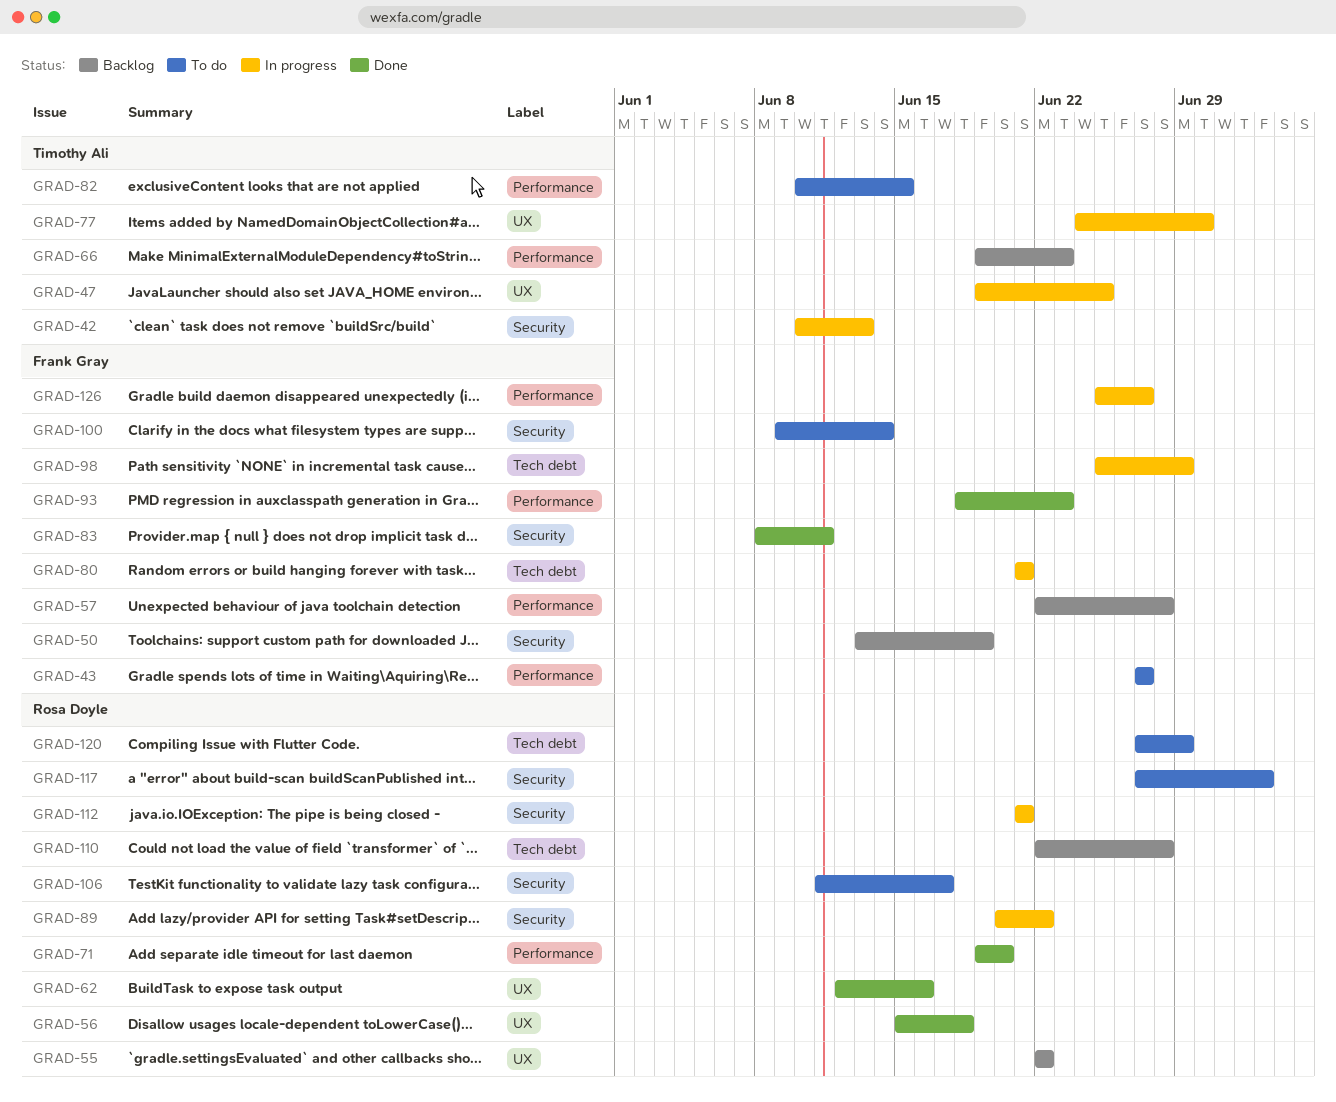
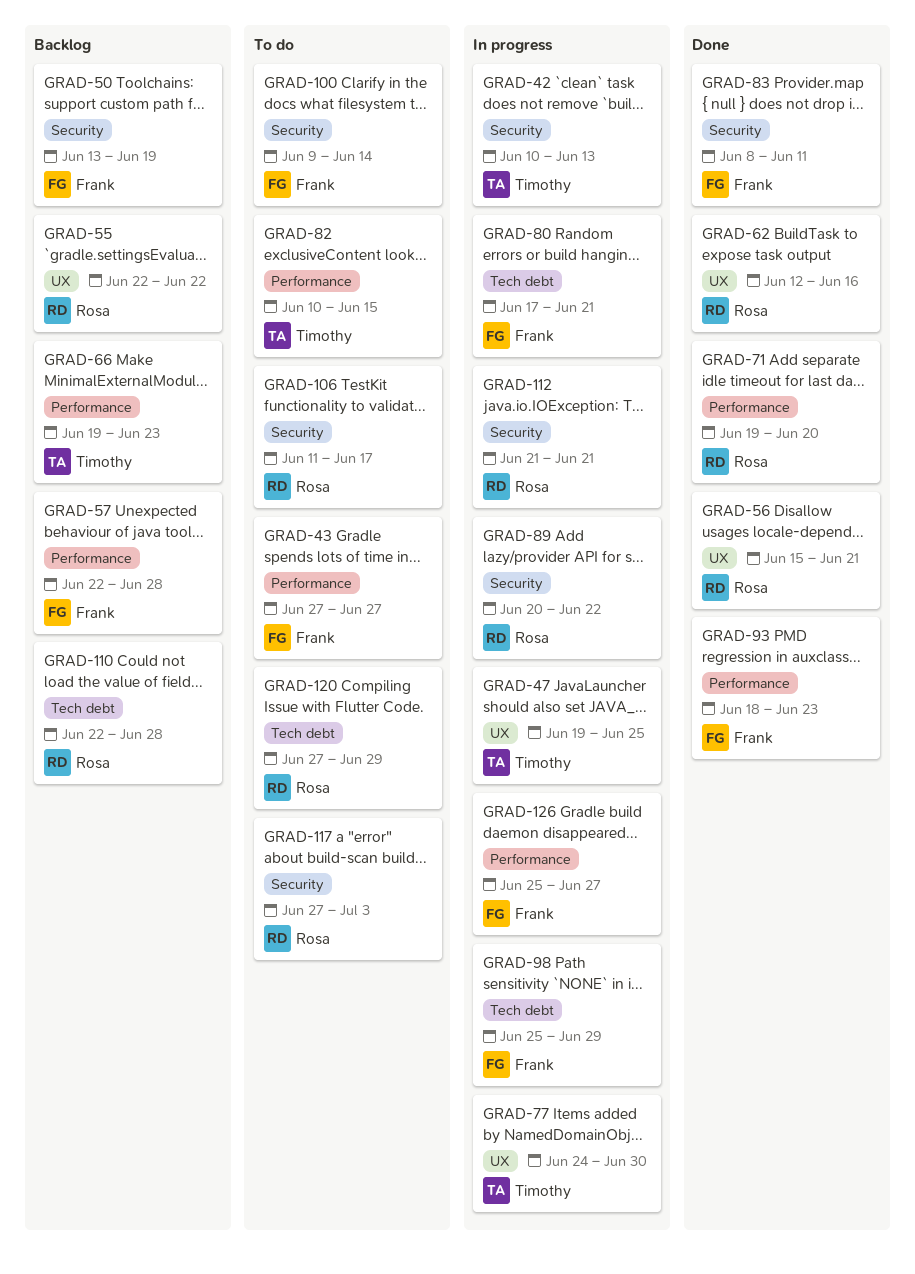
GRAD-56, due: Jun 18 -> Jun 21
GRAD-80, start: Jun 21 -> Jun 17

